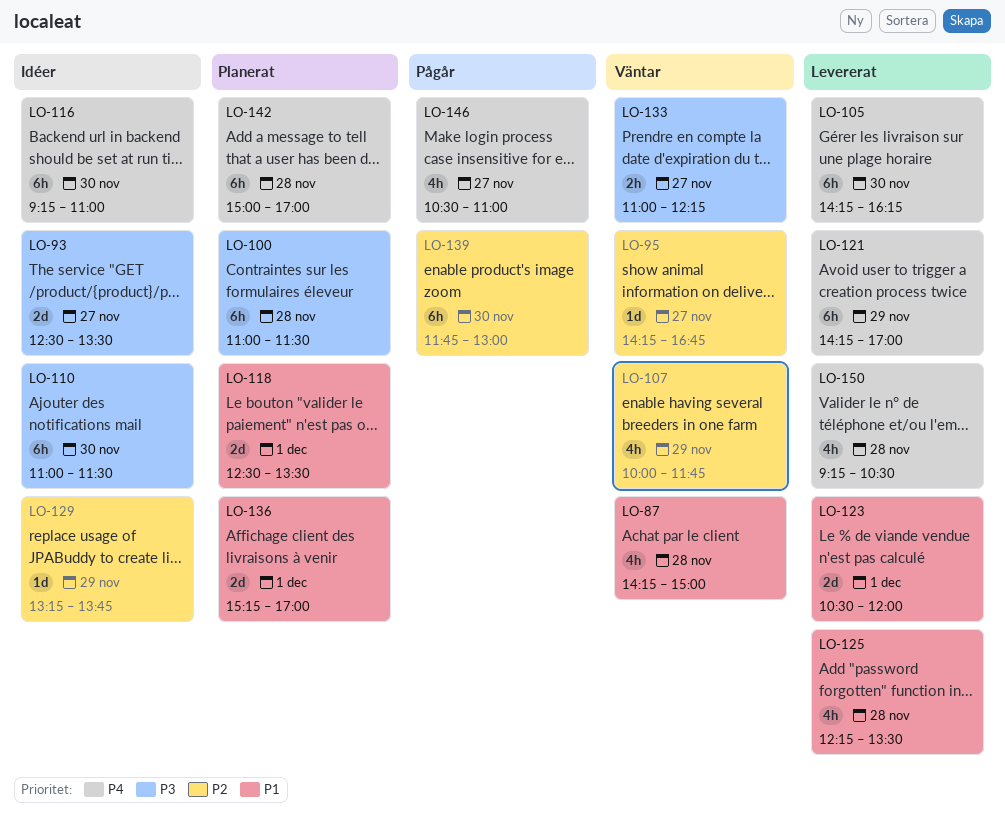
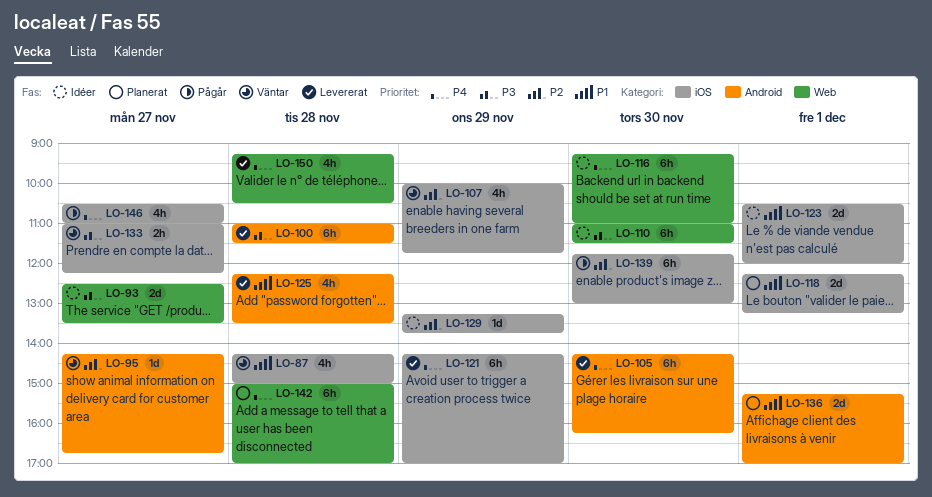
LO-100, status: Planerat -> Levererat
LO-118, begins: 12:30 -> 12:15
LO-118, ends: 13:30 -> 13:15
LO-123, status: Levererat -> Idéer

